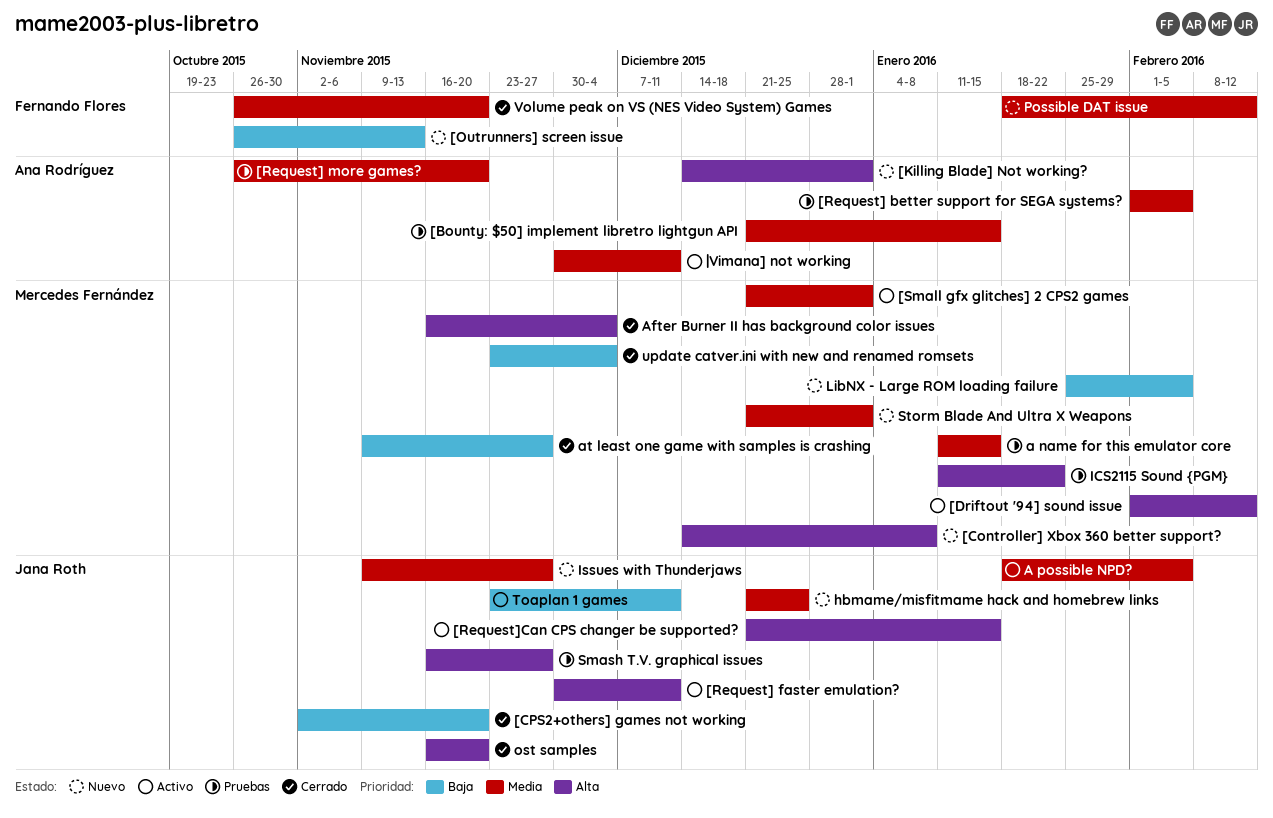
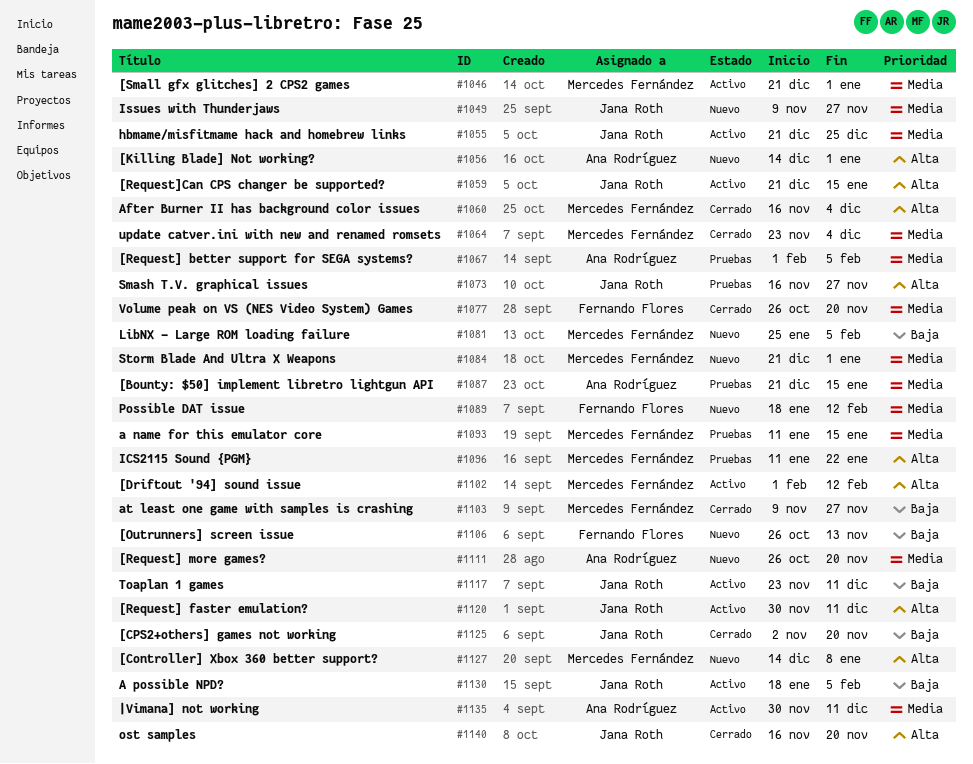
[Request] more games?, status: Pruebas -> Nuevo
A possible NPD?, priority: Media -> Baja
hbmame/misfitmame hack and homebrew links, status: Nuevo -> Activo
update catver.ini with new and renamed romsets, priority: Baja -> Media

